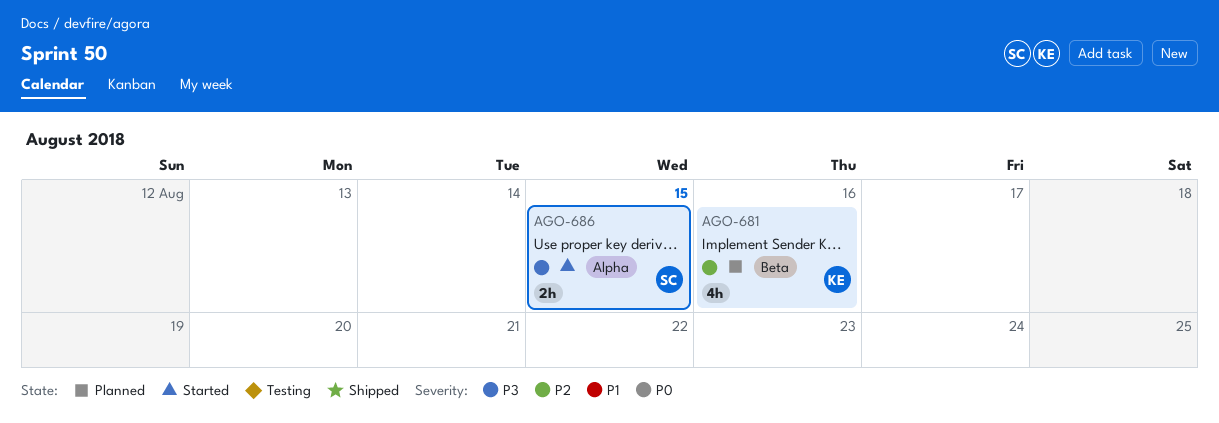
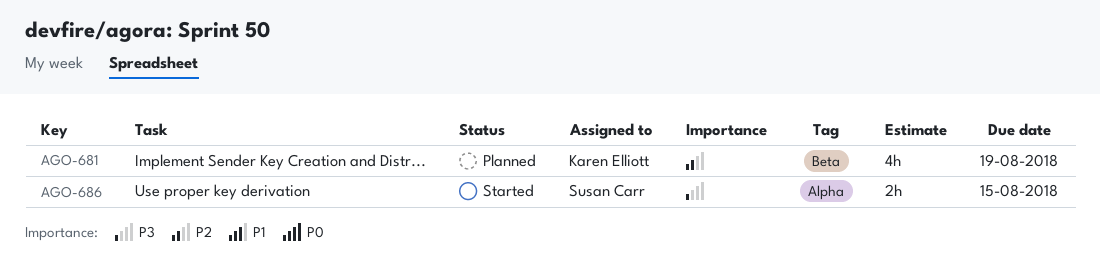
AGO-681, due: Aug 16 -> Aug 19

